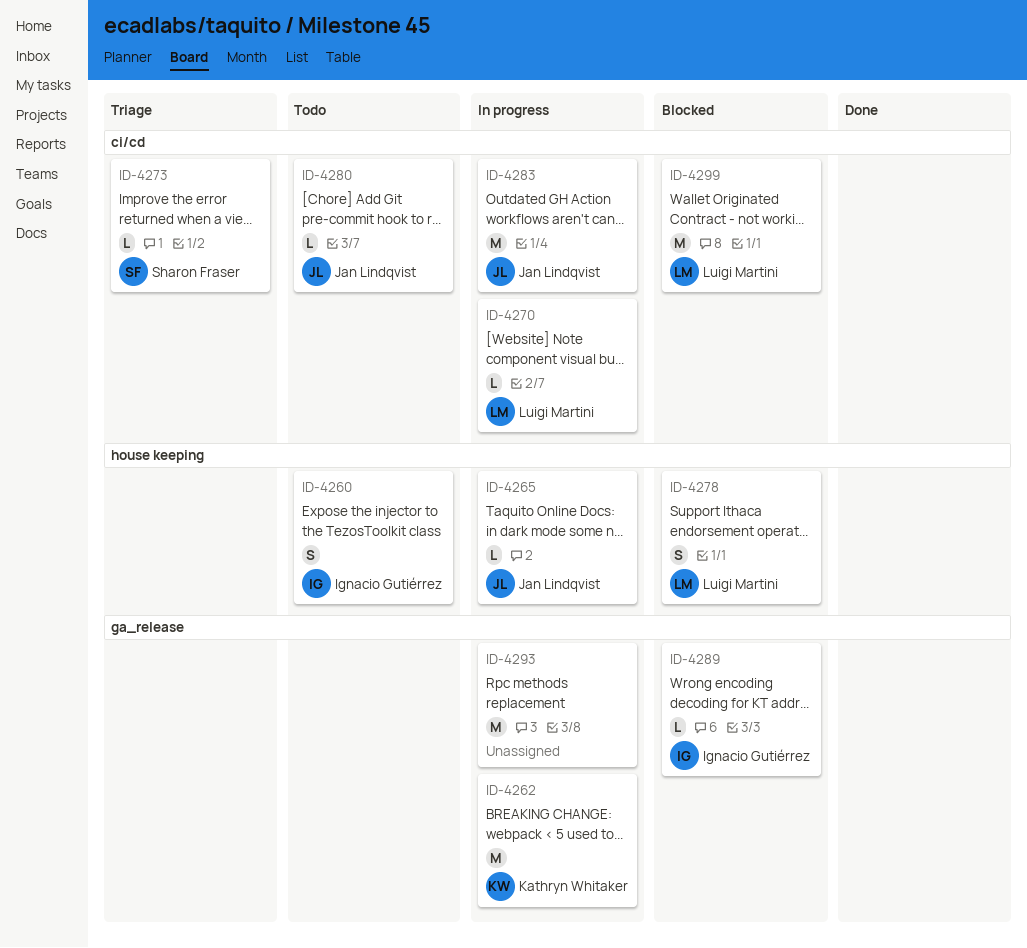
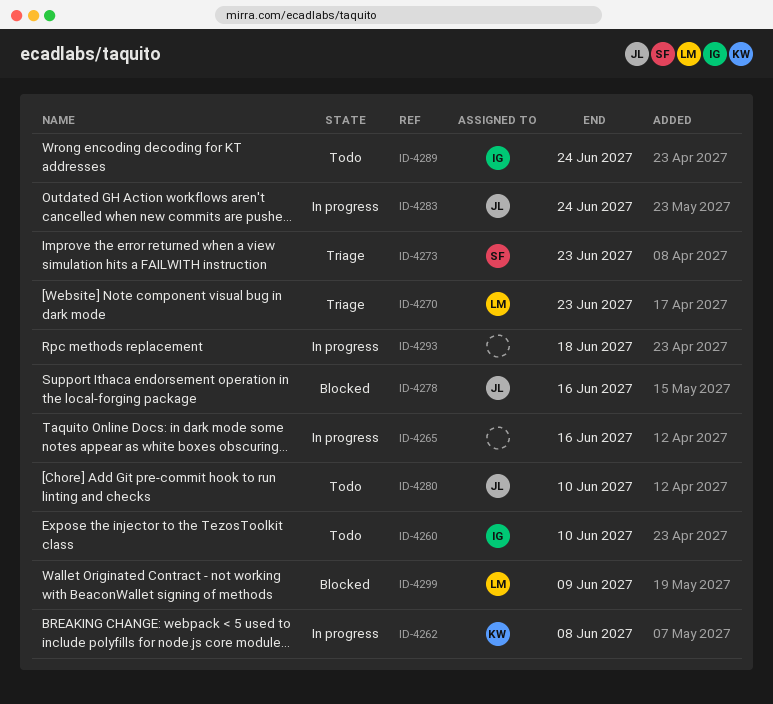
ID-4265, owner: Jan Lindqvist -> none
ID-4270, status: In progress -> Triage
ID-4278, owner: Luigi Martini -> Jan Lindqvist
ID-4289, status: Blocked -> Todo

